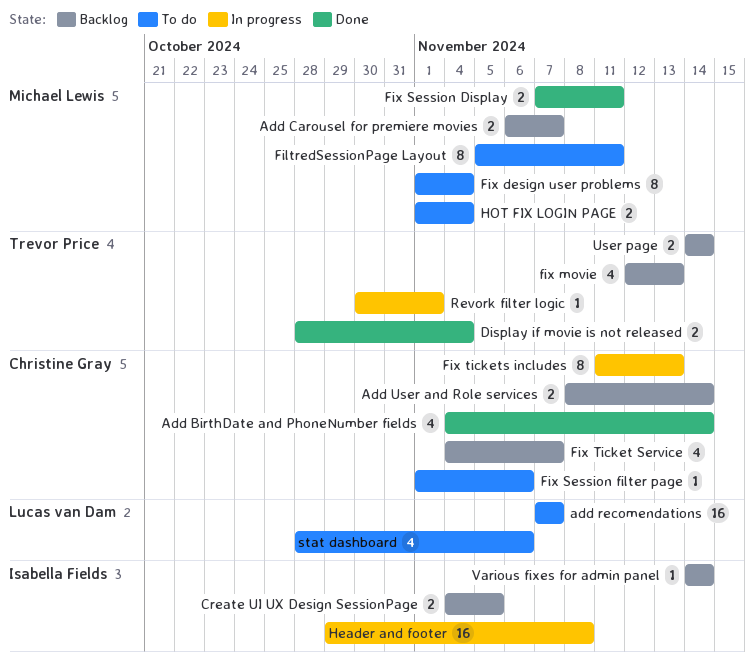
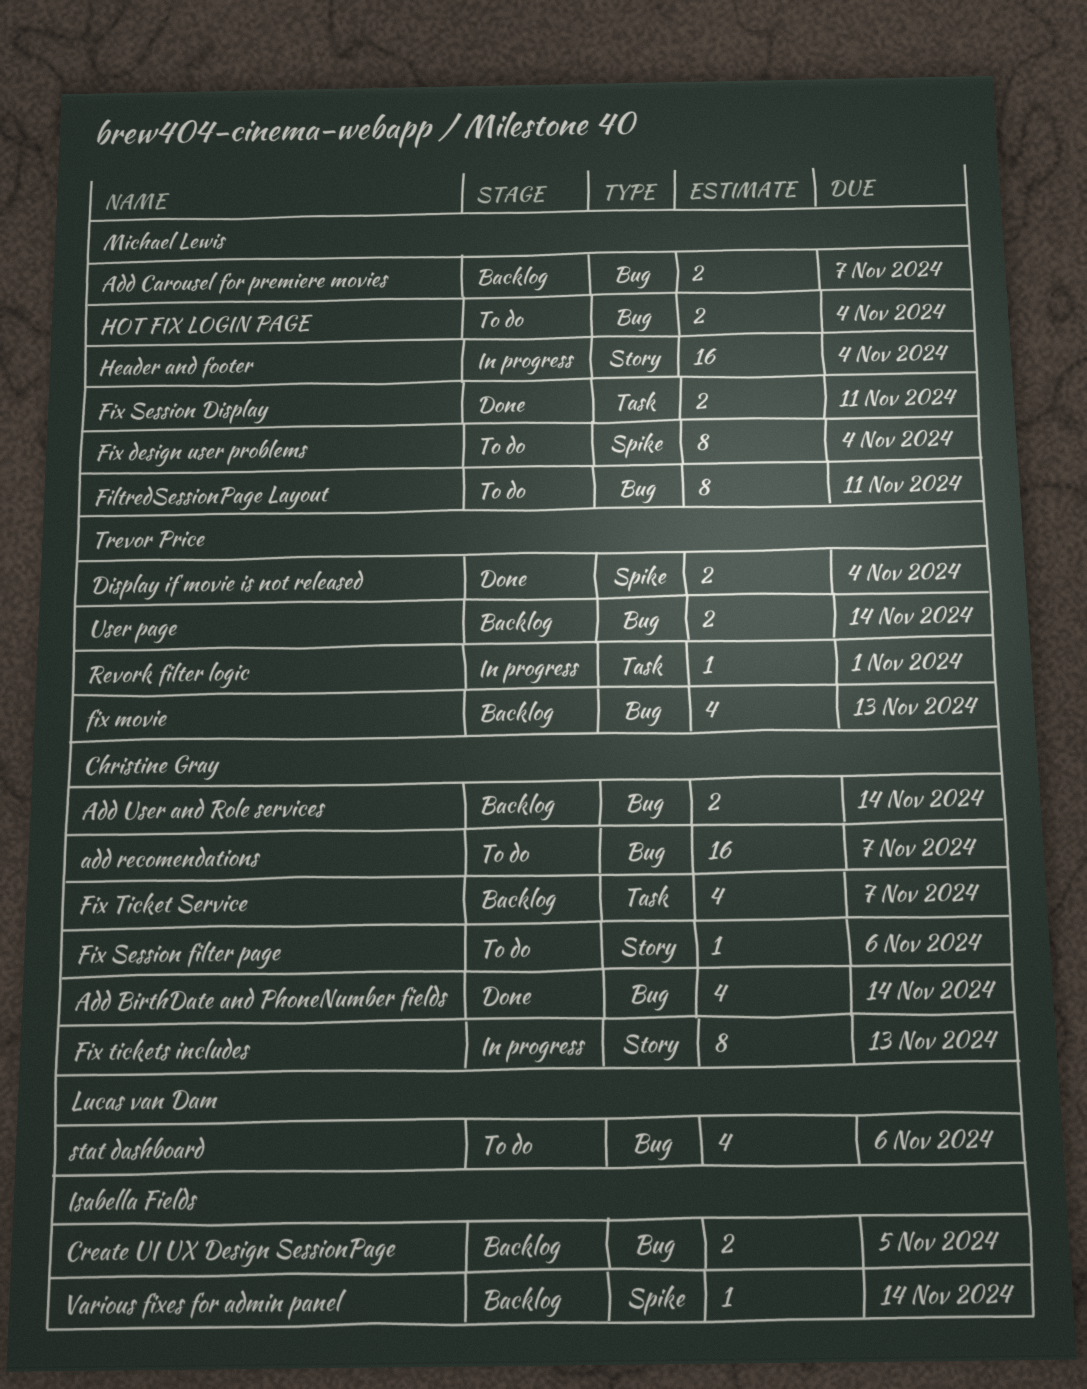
add recomendations, owner: Lucas van Dam -> Christine Gray
Header and footer, owner: Isabella Fields -> Michael Lewis
Header and footer, due: Nov 8 -> Nov 4

